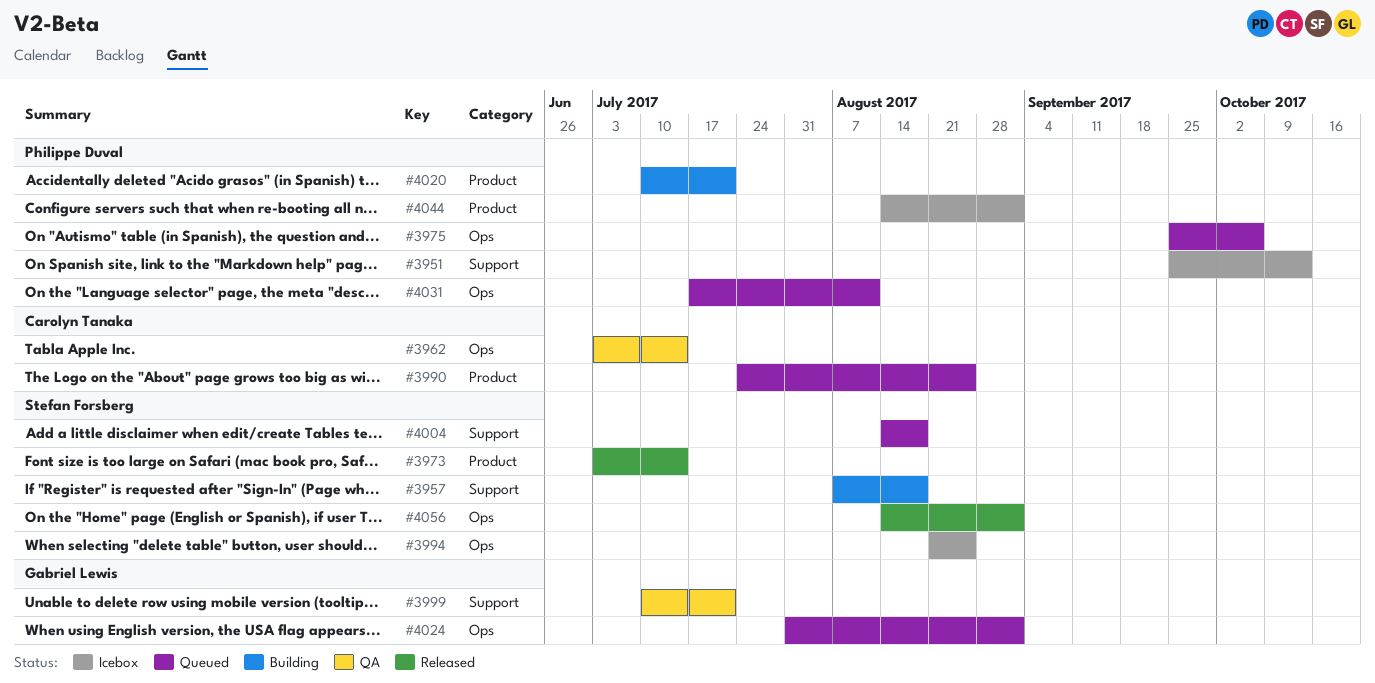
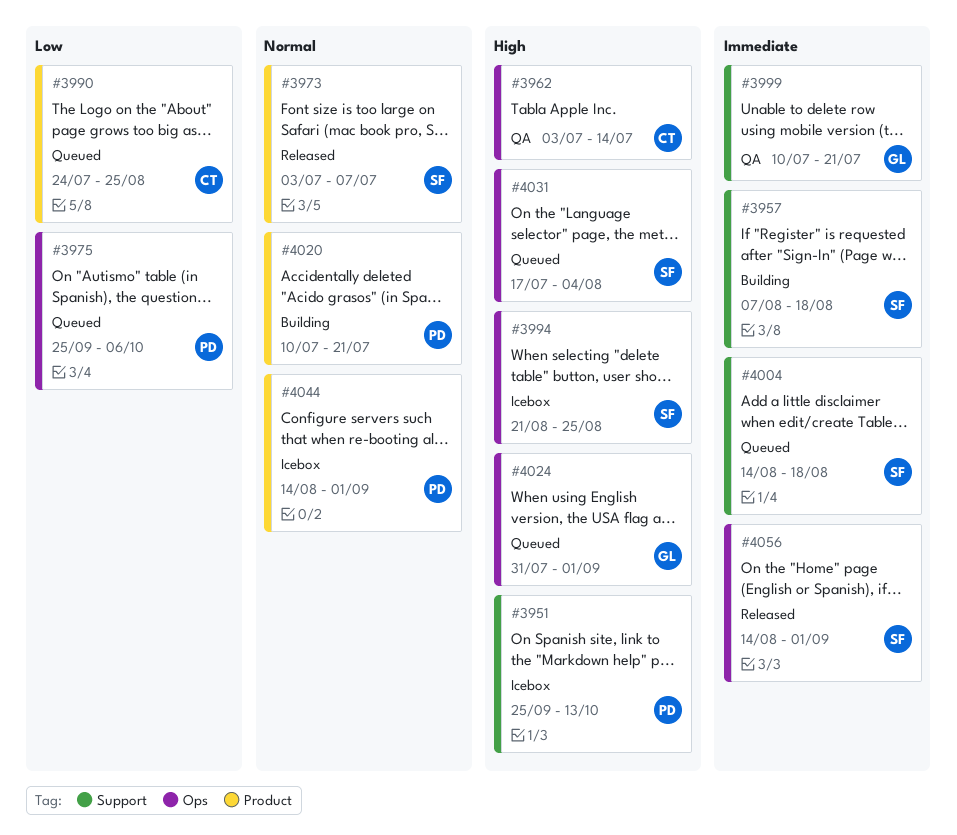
#3973, due: Jul 14 -> Jul 7
#4031, owner: Philippe Duval -> Stefan Forsberg
#4031, due: Aug 11 -> Aug 4

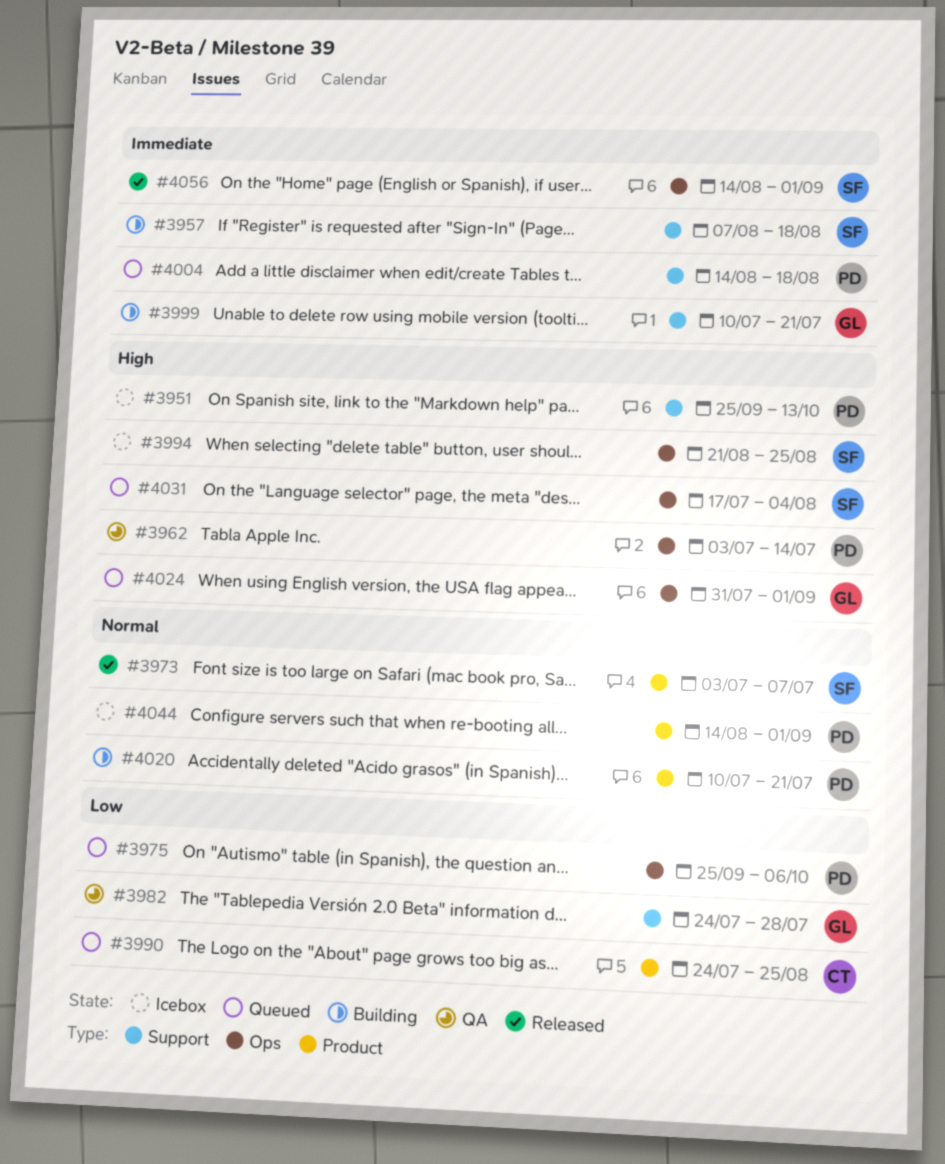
#3962, owner: CT -> PD
#3982: none -> present
#3999, status: QA -> Building
#4004, owner: SF -> PD

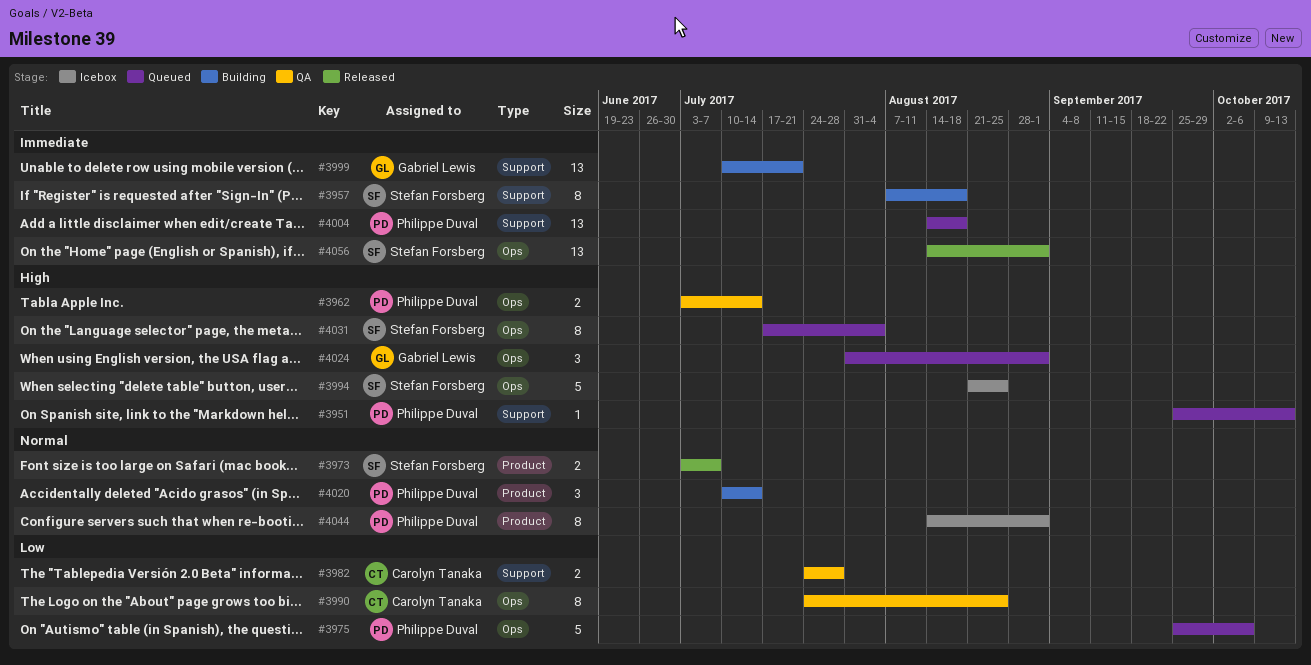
#3951, status: Icebox -> Queued
#3982, owner: Gabriel Lewis -> Carolyn Tanaka
#3990, status: Queued -> QA
#3990, label: Product -> Ops
#4020, due: Jul 21 -> Jul 14

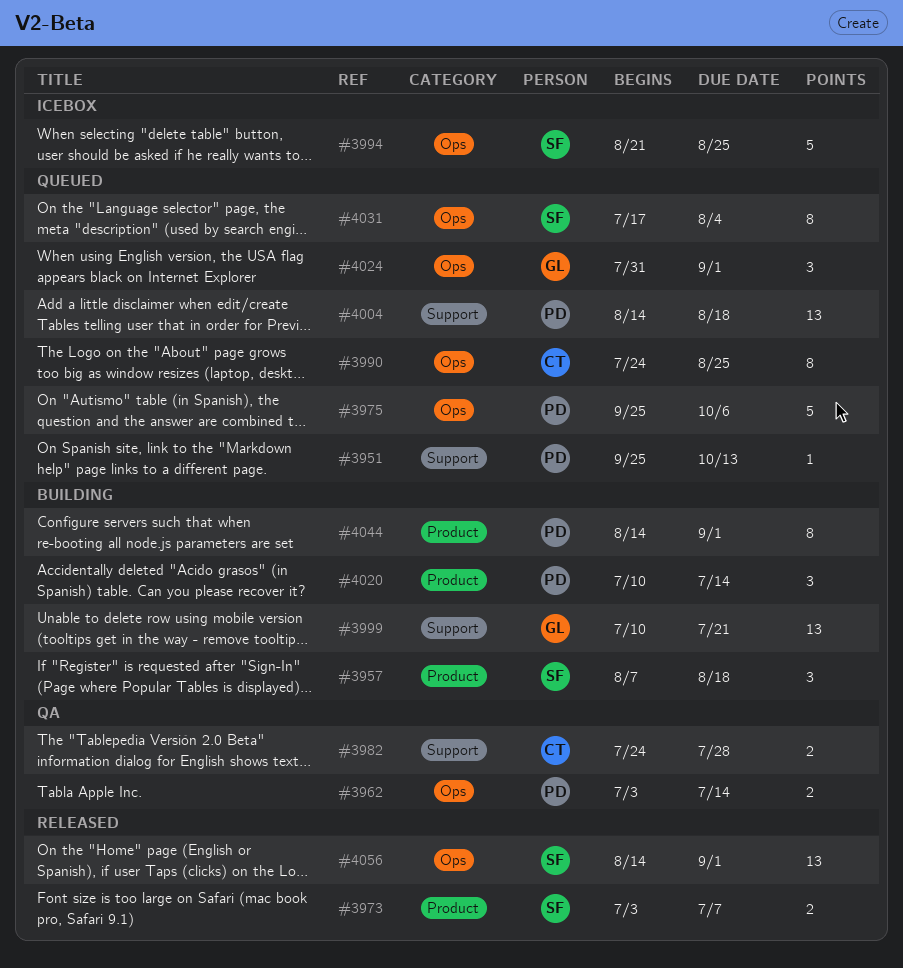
#3957, label: Support -> Product
#3957, estimate: 8 -> 3
#3990, status: QA -> Queued
#4044, status: Icebox -> Building

